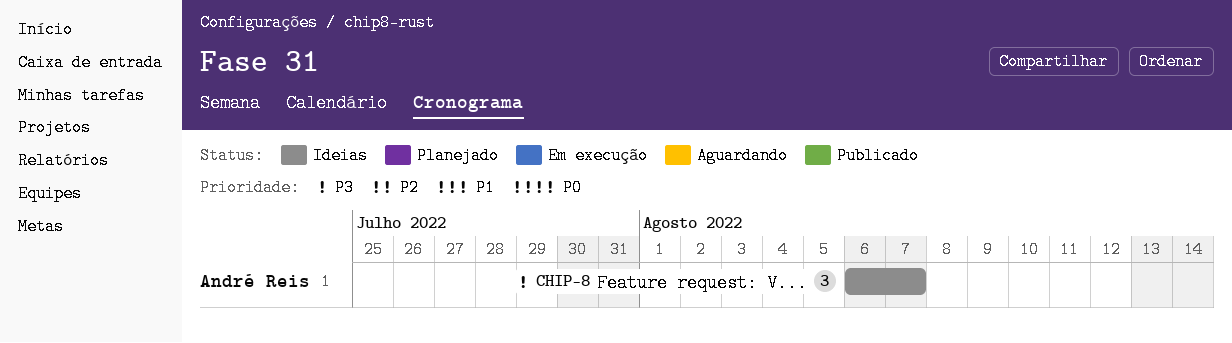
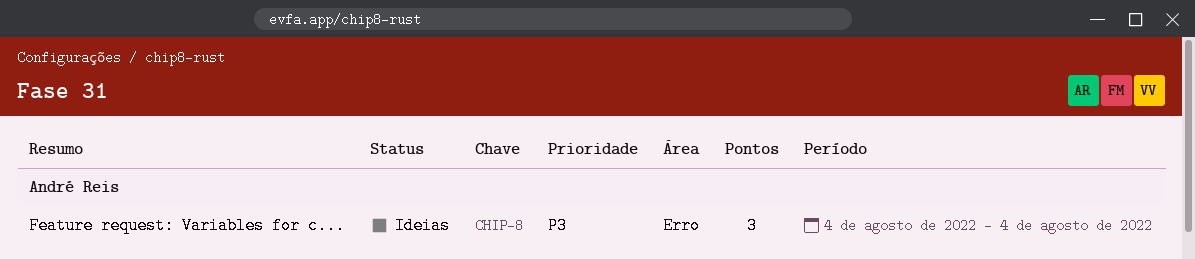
CHIP-8, start: Aug 6 -> Aug 4
CHIP-8, due: Aug 7 -> Aug 4

